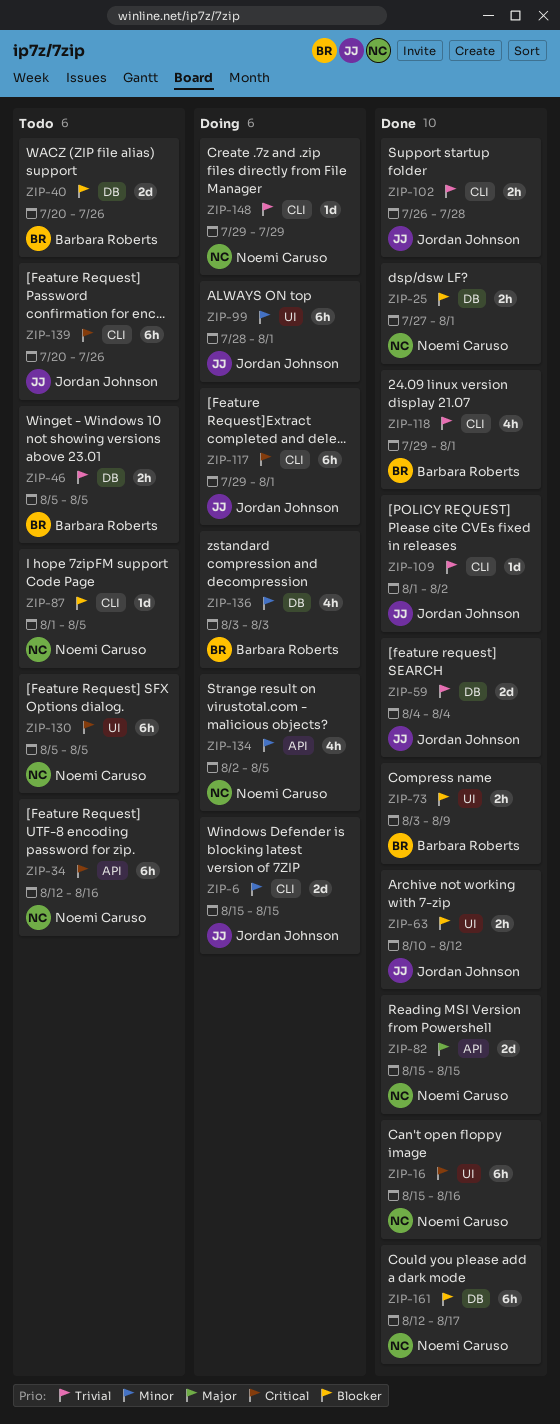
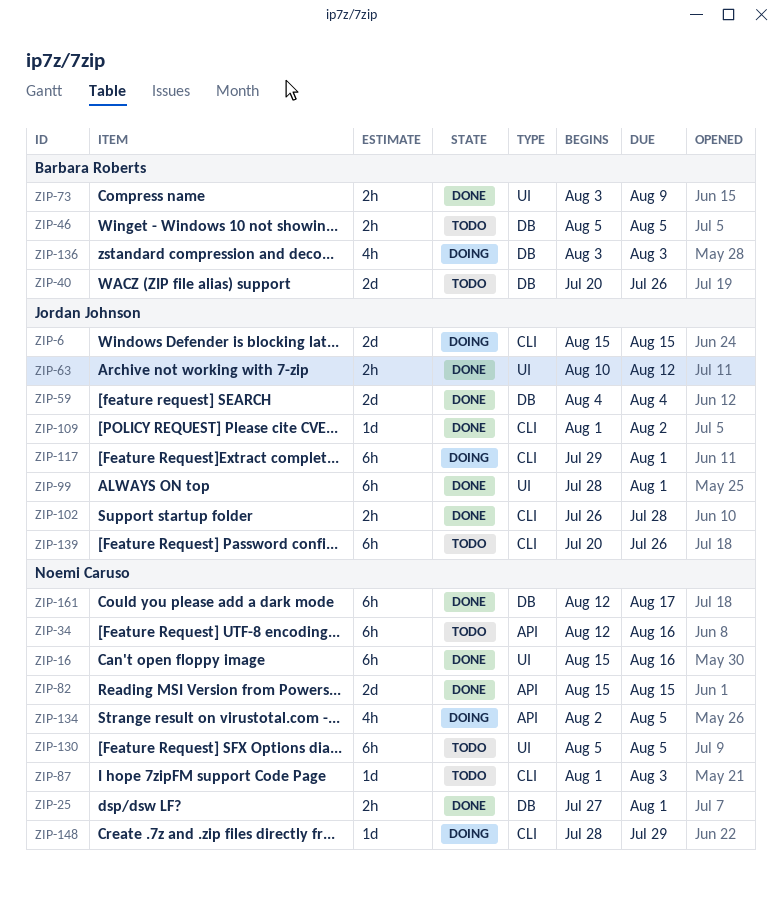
ZIP-87, due: Aug 5 -> Aug 3
ZIP-99, status: Doing -> Done
ZIP-118: present -> none
ZIP-148, start: Jul 29 -> Jul 28

